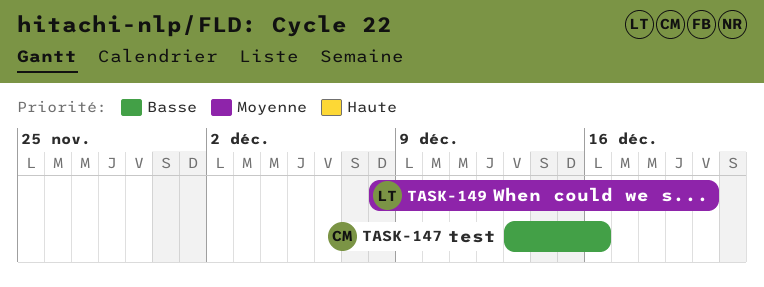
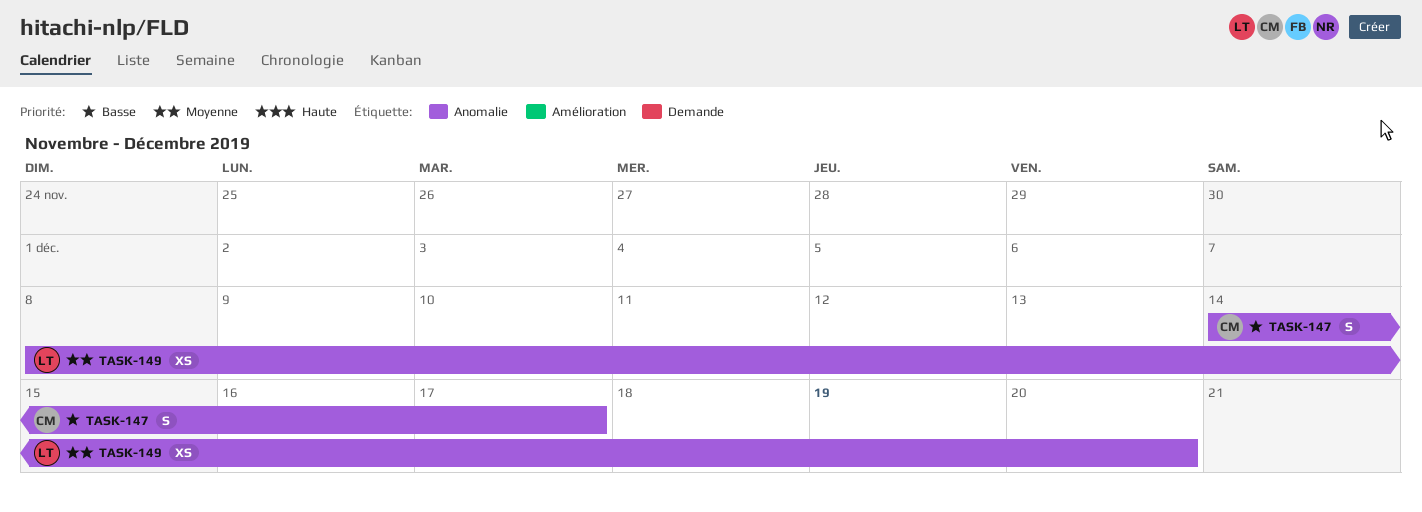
TASK-147, start: Dec 13 -> Dec 14
TASK-147, due: Dec 16 -> Dec 17

